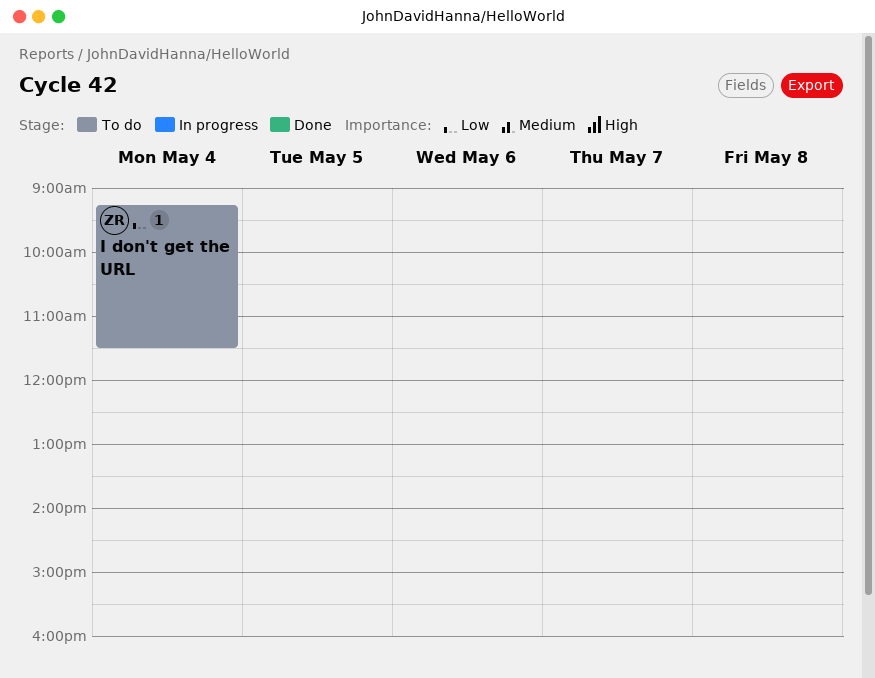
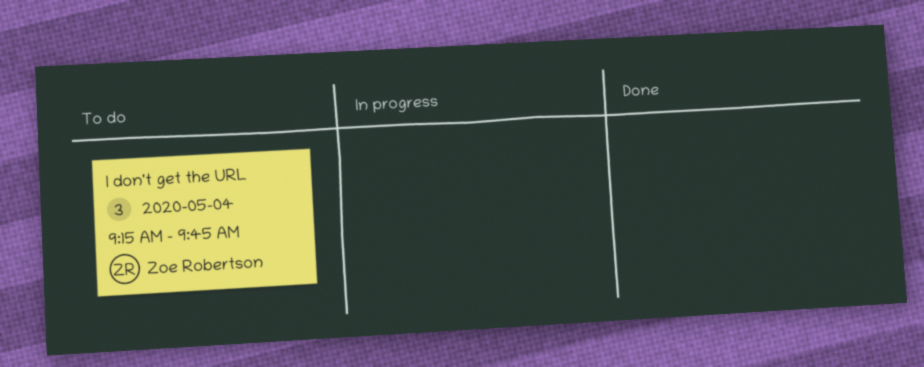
I don't get the URL, estimate: 1 -> 3
I don't get the URL, ends: 11:30 -> 09:45

